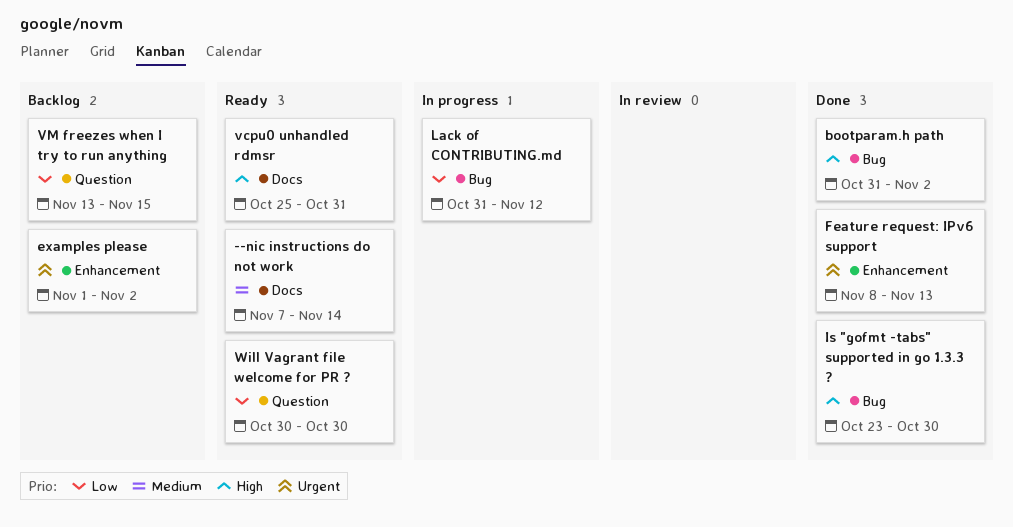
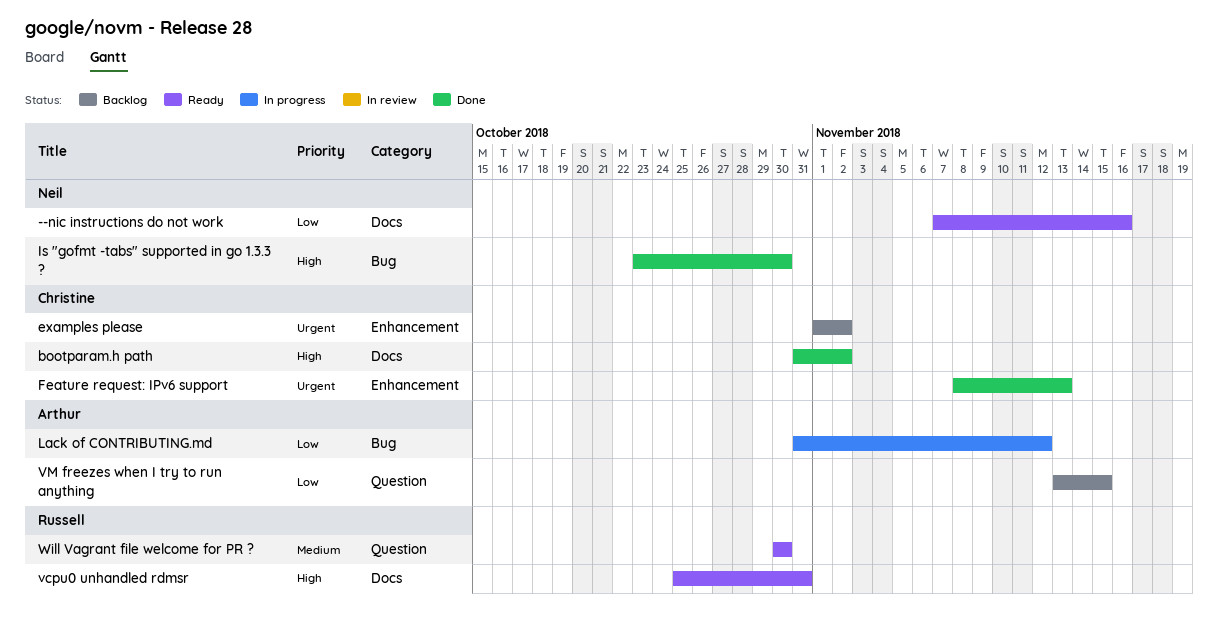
--nic instructions do not work, priority: Medium -> Low
--nic instructions do not work, due: Nov 14 -> Nov 16
bootparam.h path, label: Bug -> Docs
Will Vagrant file welcome for PR ?, priority: Low -> Medium

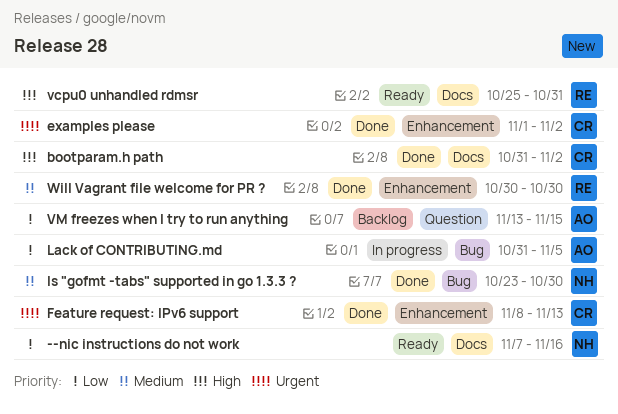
examples please, status: Backlog -> Done
Is "gofmt -tabs" supported in go 1.3.3 ?, priority: High -> Medium
Lack of CONTRIBUTING.md, due: Nov 12 -> Nov 5
Will Vagrant file welcome for PR ?, status: Ready -> Done
Will Vagrant file welcome for PR ?, label: Question -> Enhancement

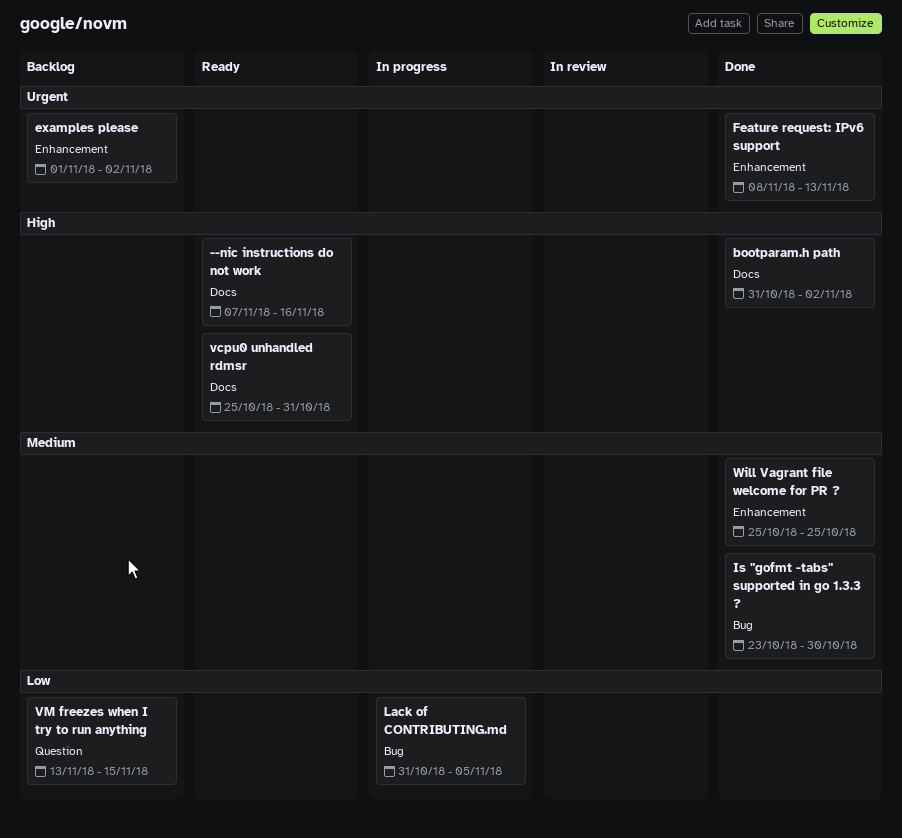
--nic instructions do not work, priority: Low -> High
examples please, status: Done -> Backlog
Will Vagrant file welcome for PR ?, start: Oct 30 -> Oct 25
Will Vagrant file welcome for PR ?, due: Oct 30 -> Oct 25

